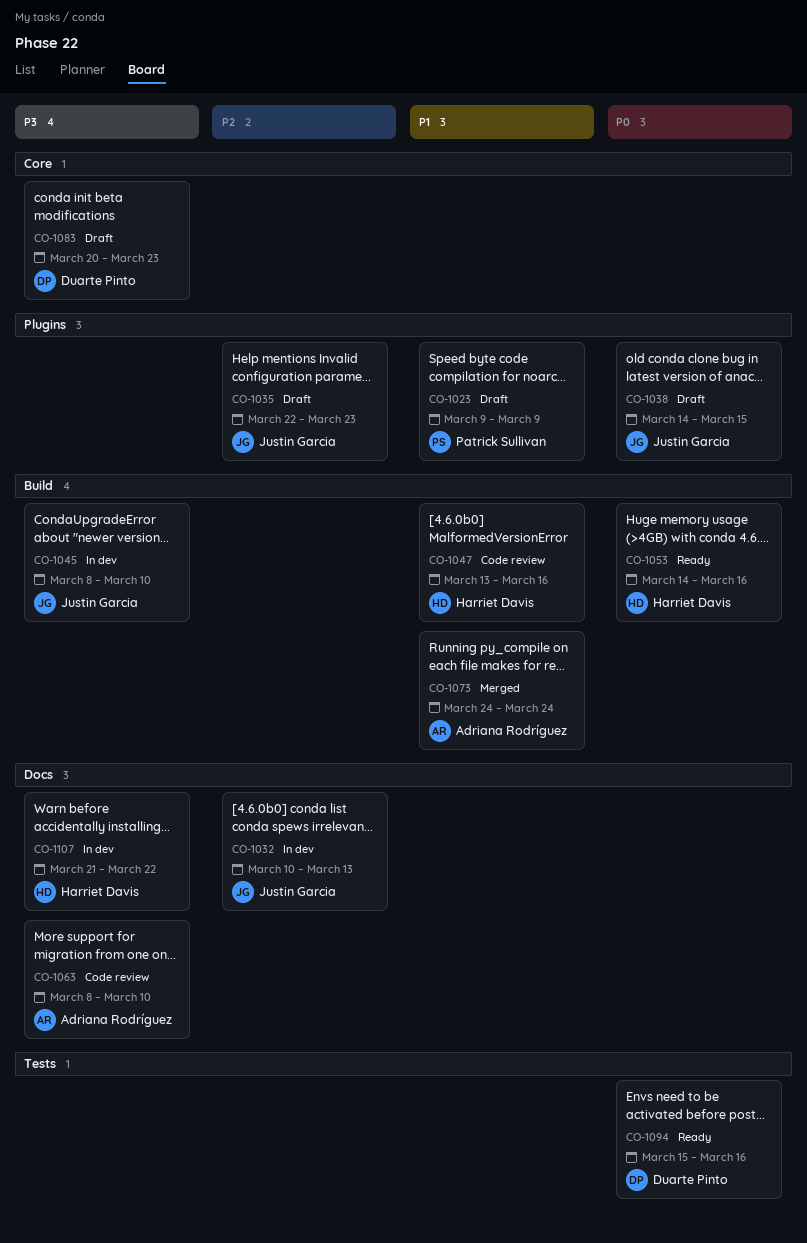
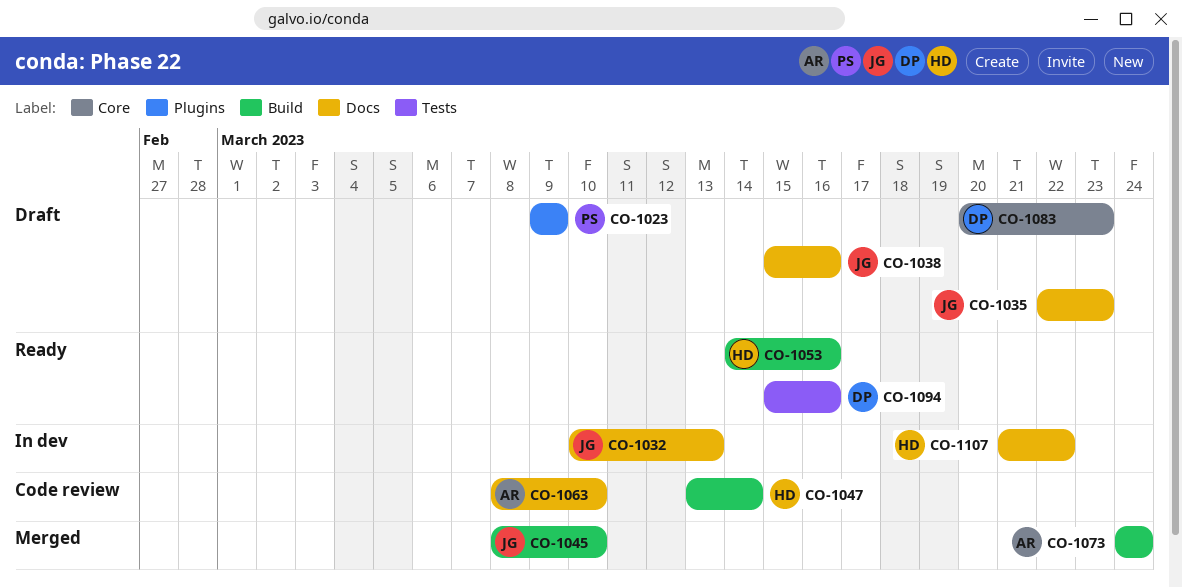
CO-1035, label: Plugins -> Docs
CO-1038, label: Plugins -> Docs
CO-1038, start: Mar 14 -> Mar 15
CO-1038, due: Mar 15 -> Mar 16
CO-1045, status: In dev -> Merged
CO-1047, due: Mar 16 -> Mar 14

